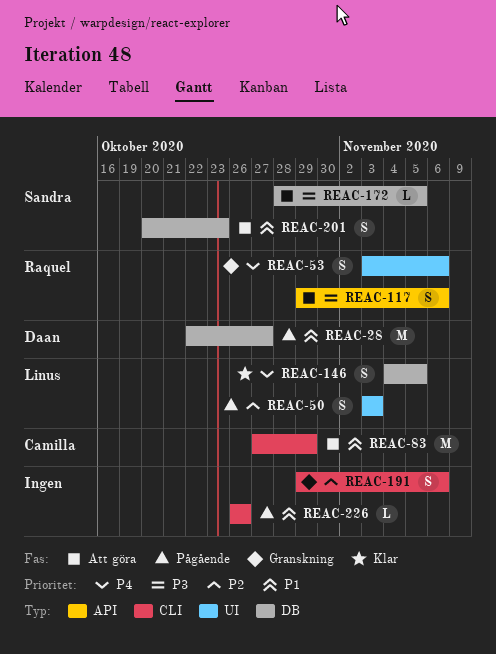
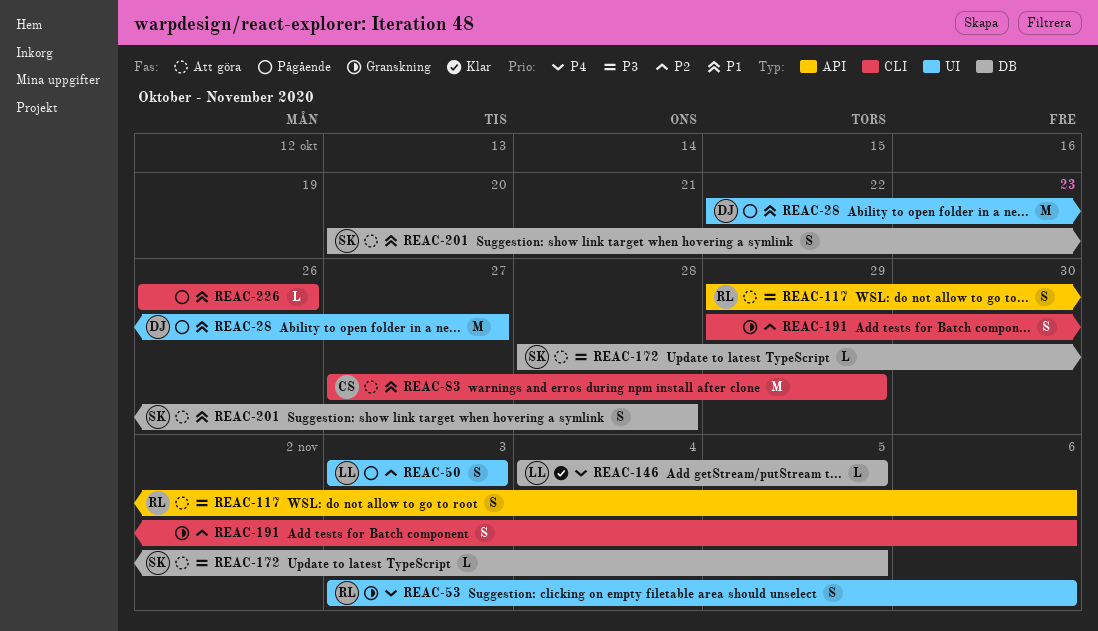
REAC-28, label: DB -> UI
REAC-146, estimate: S -> L
REAC-201, due: Oct 23 -> Oct 28

